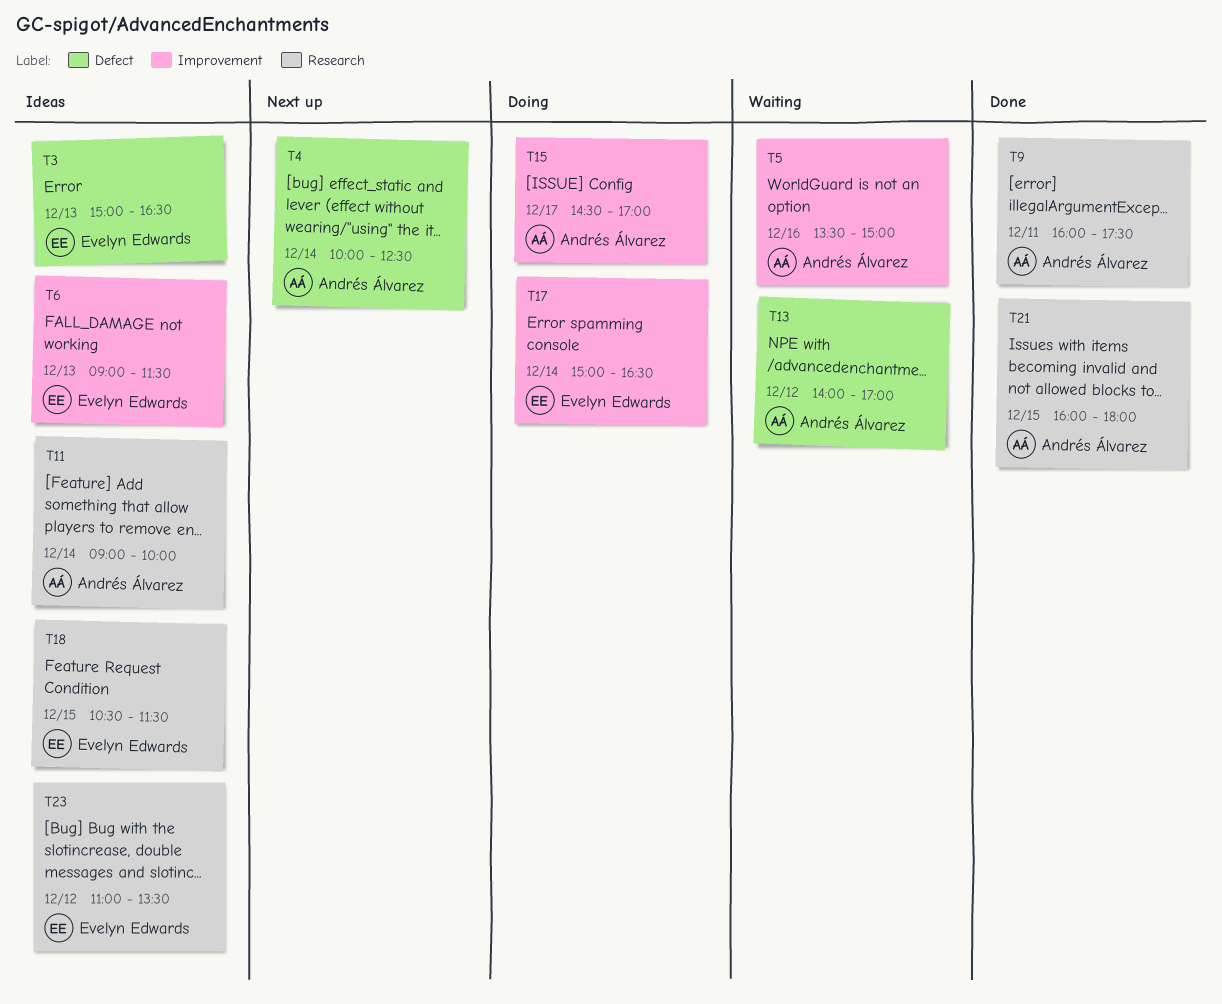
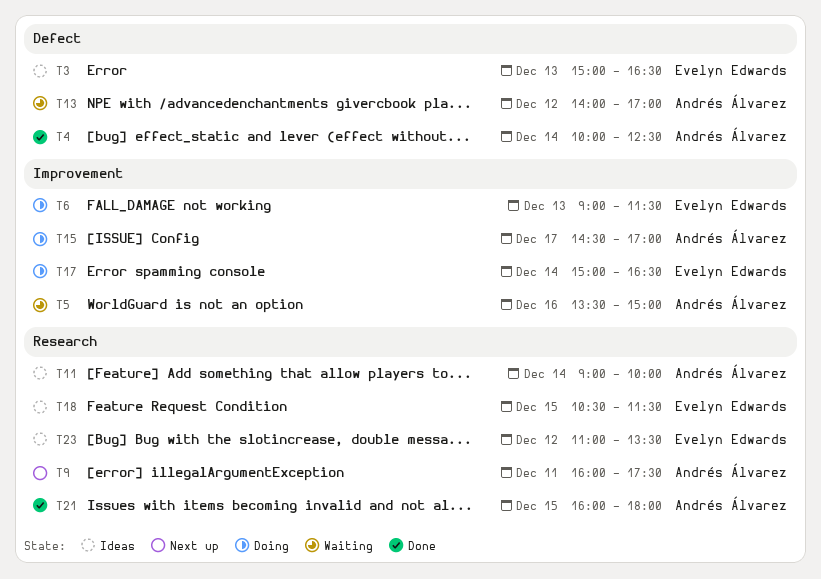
T4, status: Next up -> Done
T6, status: Ideas -> Doing
T9, status: Done -> Next up

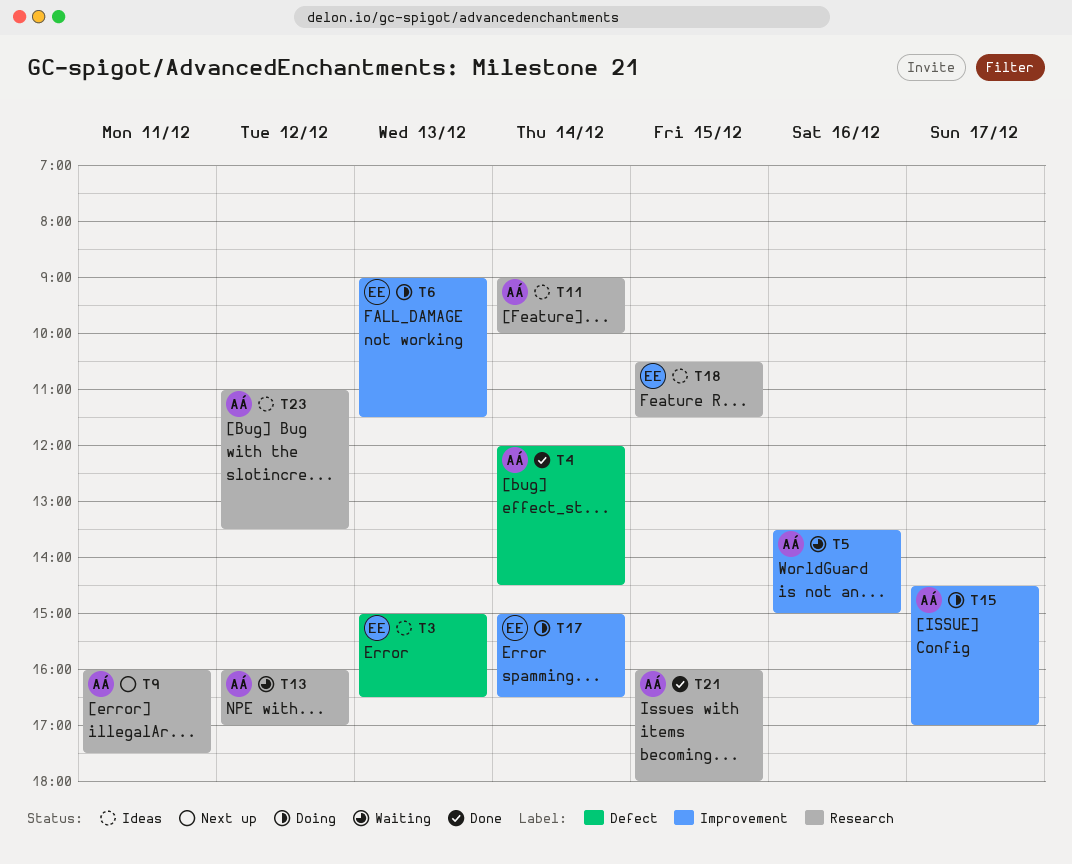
T4, begins: 10:00 -> 12:00
T4, ends: 12:30 -> 14:30
T13, label: Defect -> Research
T13, begins: 14:00 -> 16:00
T23, owner: Evelyn Edwards -> Andrés Álvarez

